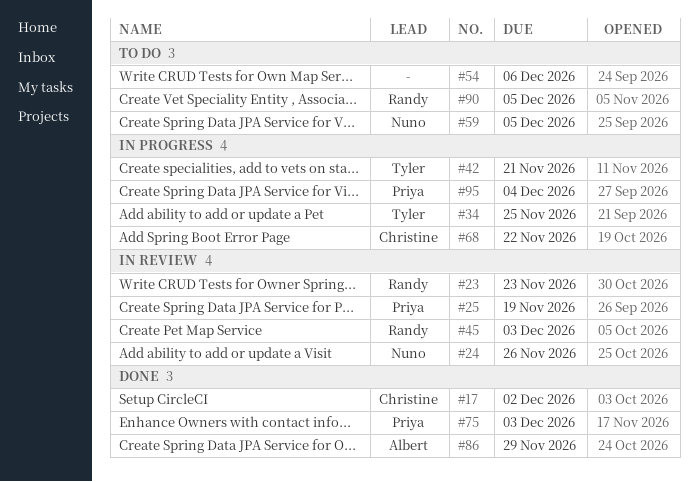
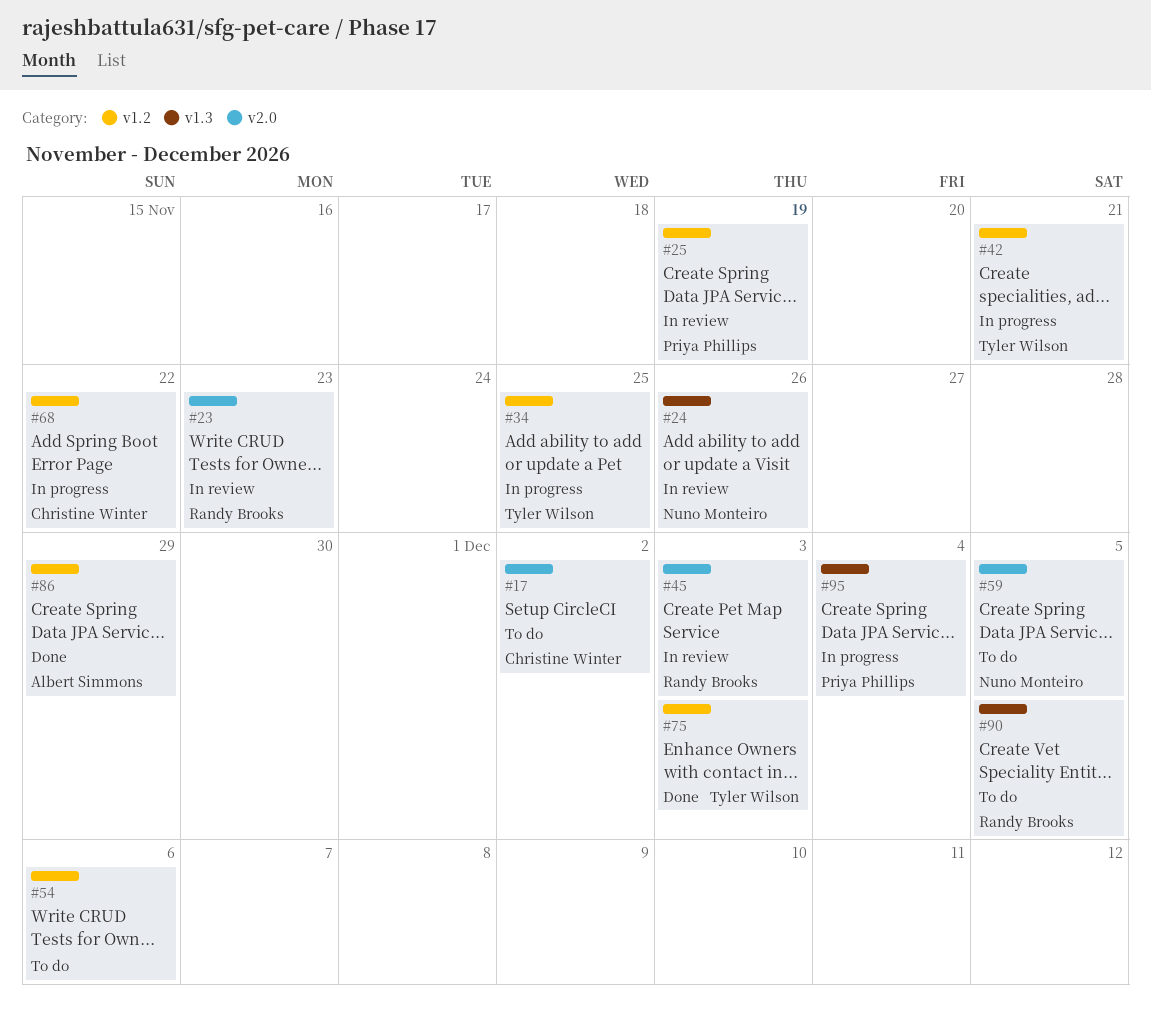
#17, status: Done -> To do
#75, owner: Priya Phillips -> Tyler Wilson

